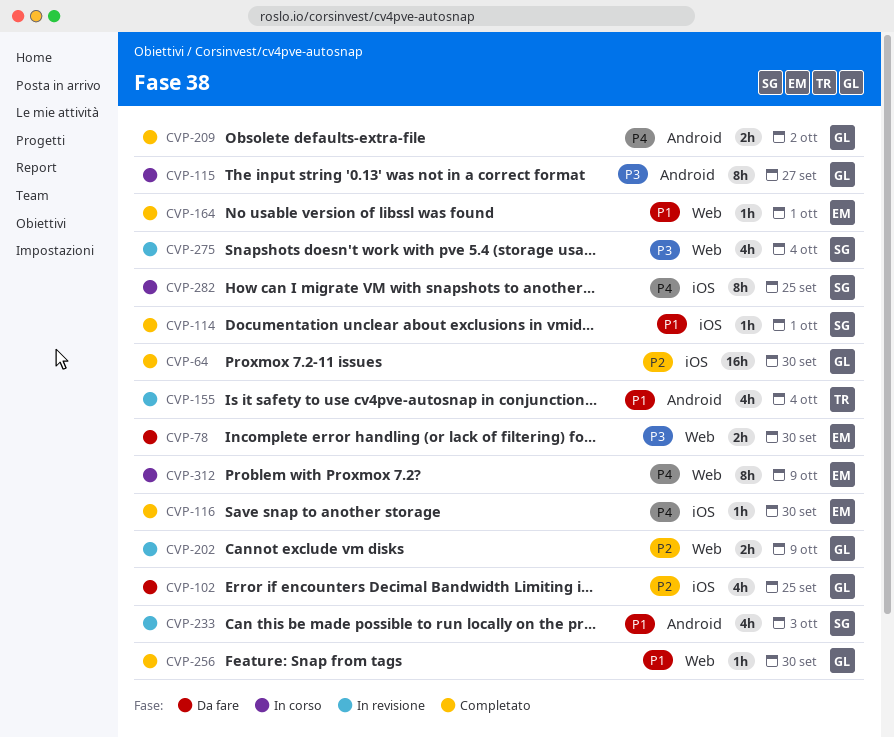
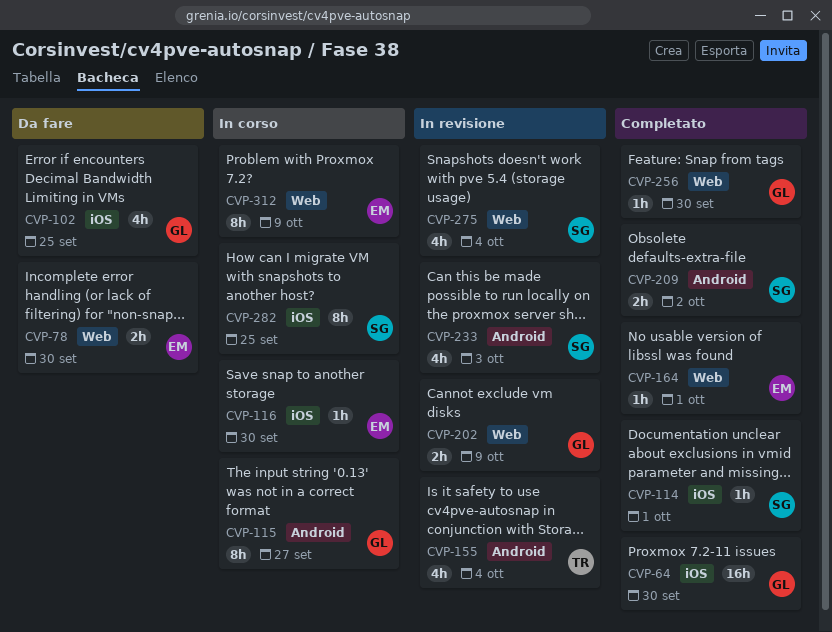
CVP-116, status: Completato -> In corso
CVP-209, owner: GL -> SG

